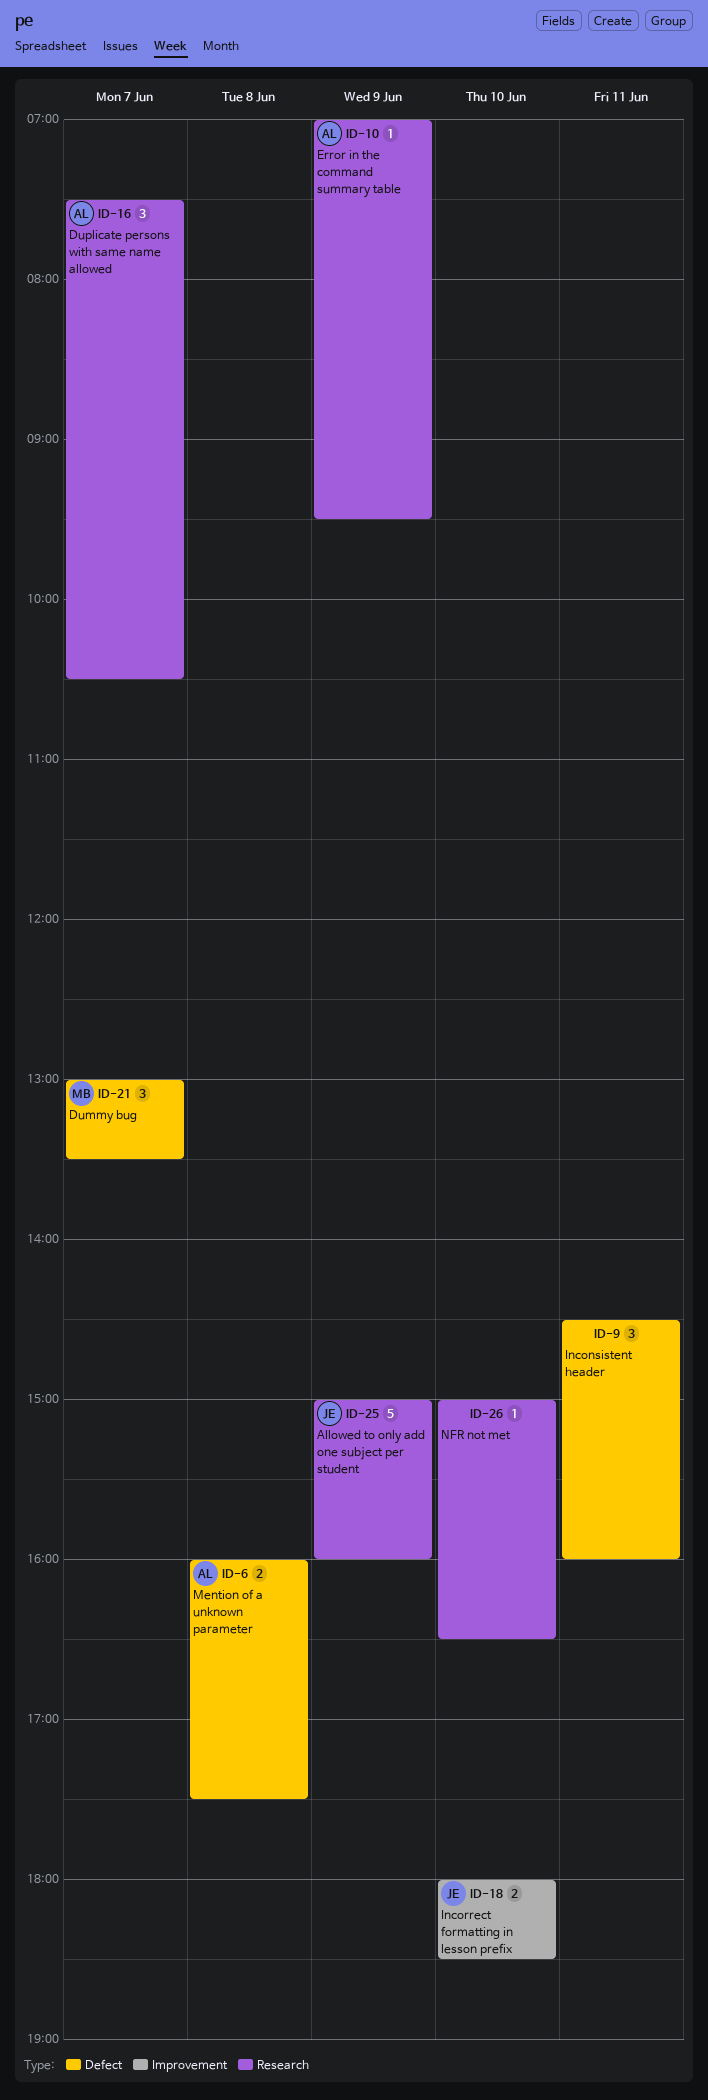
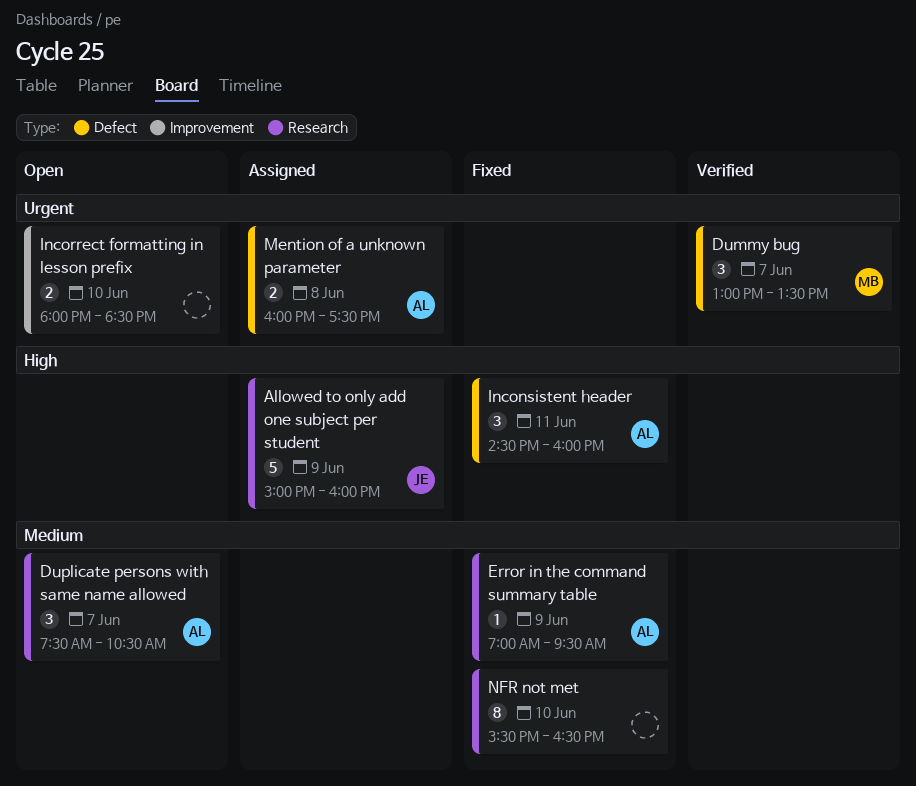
Inconsistent header, owner: none -> AL
Incorrect formatting in lesson prefix, owner: JE -> none
NFR not met, estimate: 1 -> 8
NFR not met, begins: 15:00 -> 15:30

